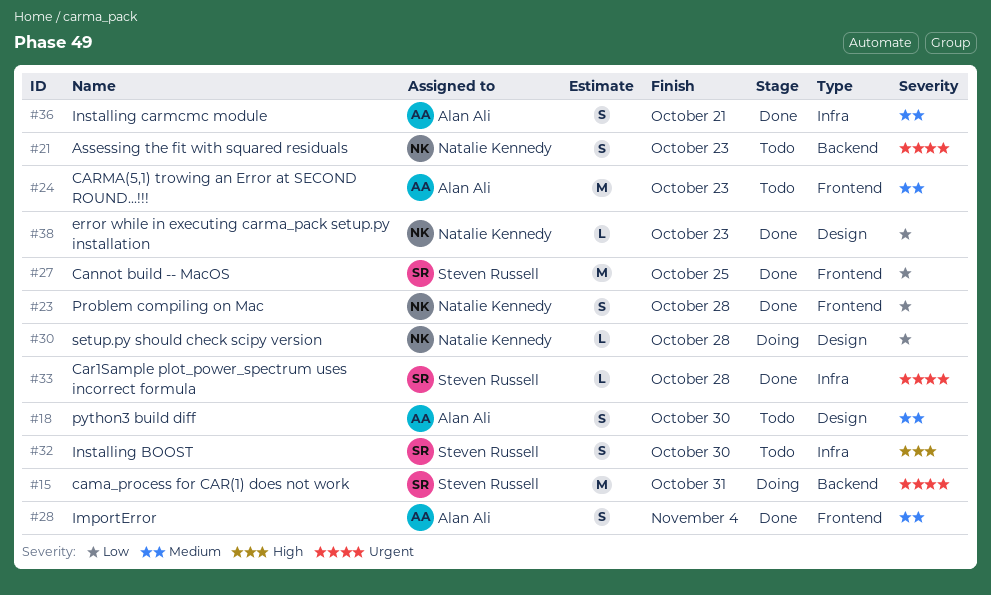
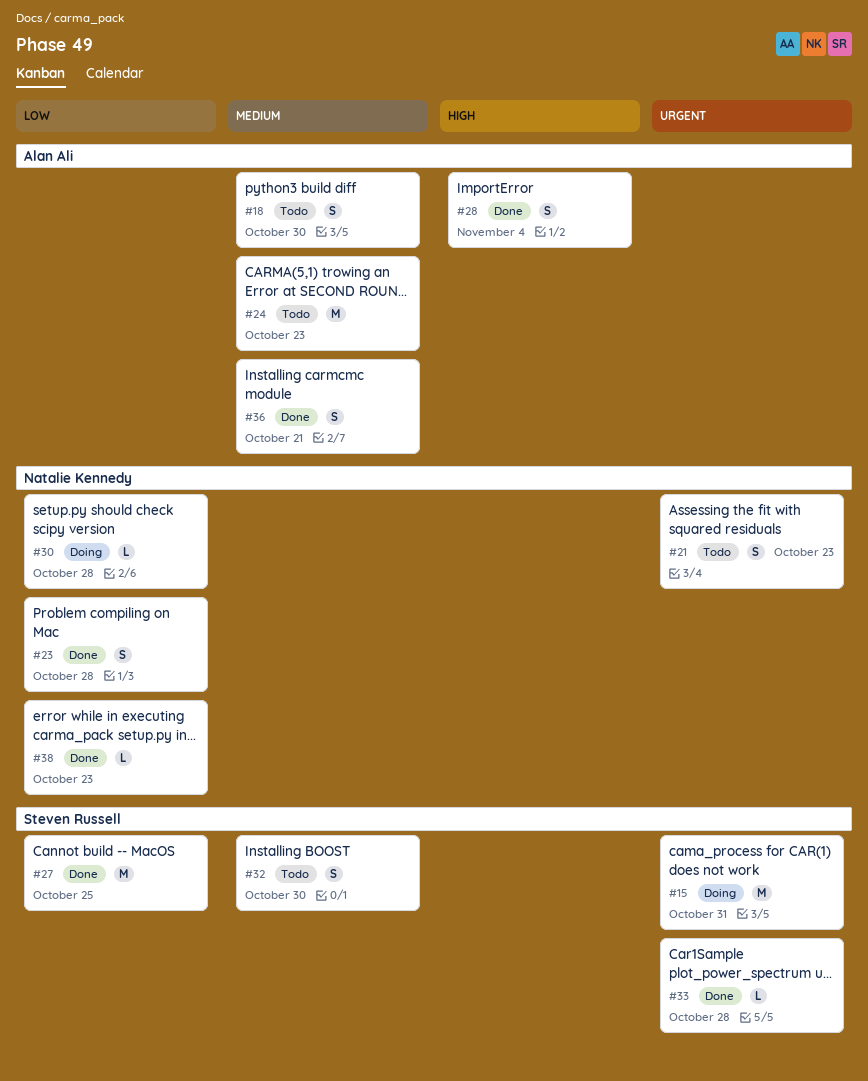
#28, priority: Medium -> High
#32, priority: High -> Medium

